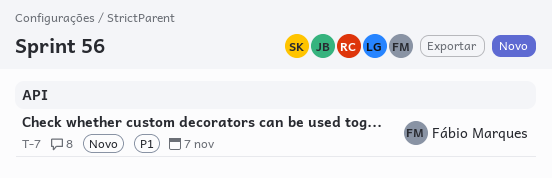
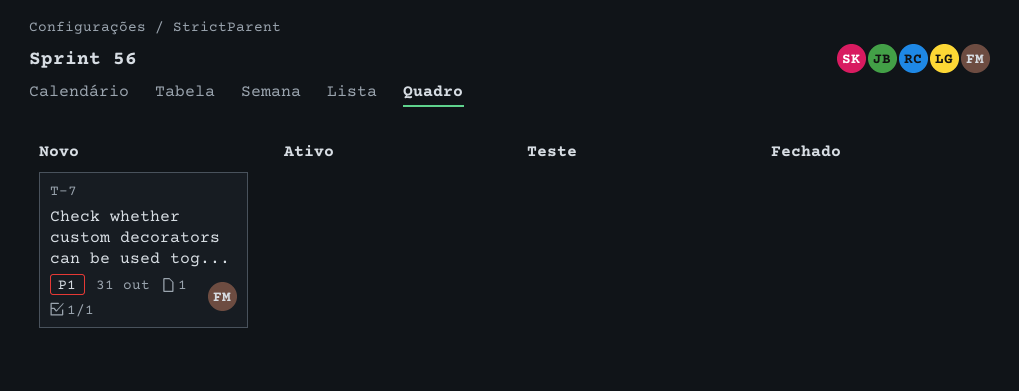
T-7, due: Nov 7 -> Oct 31

